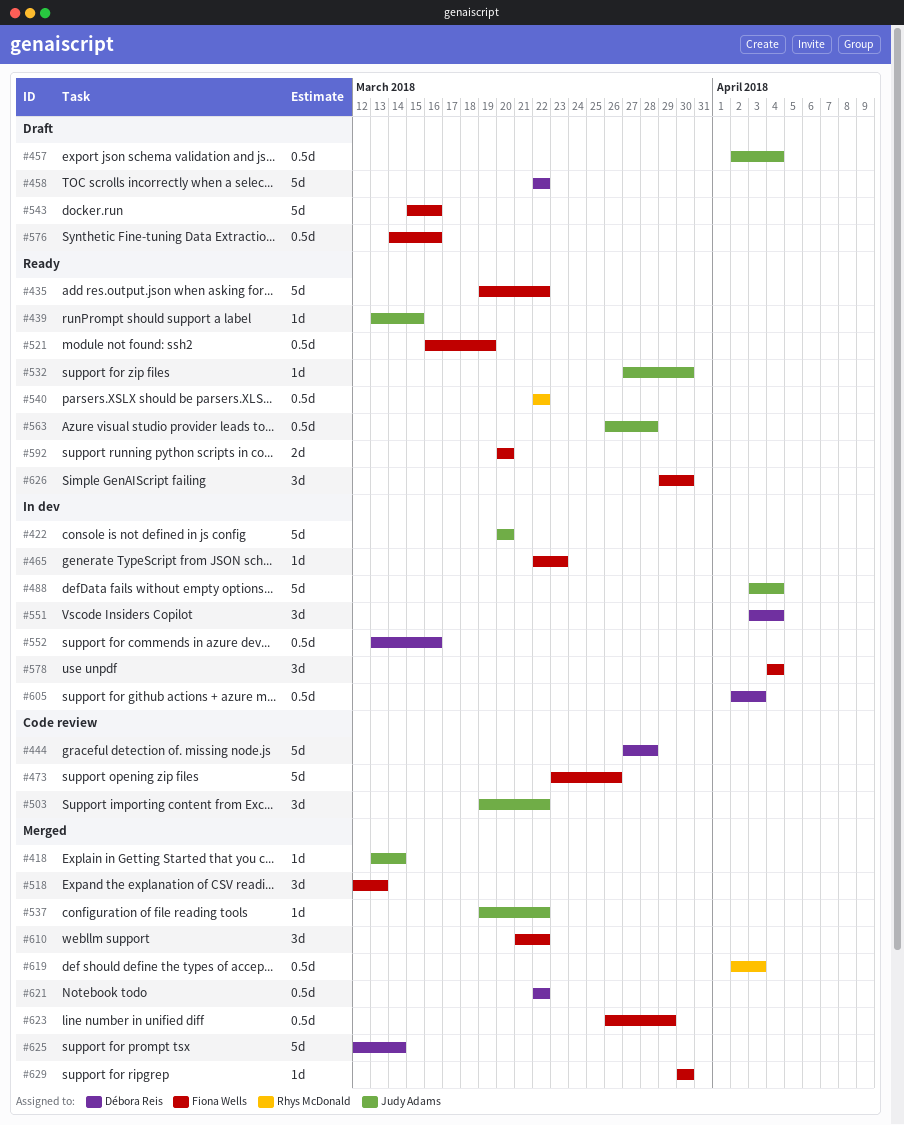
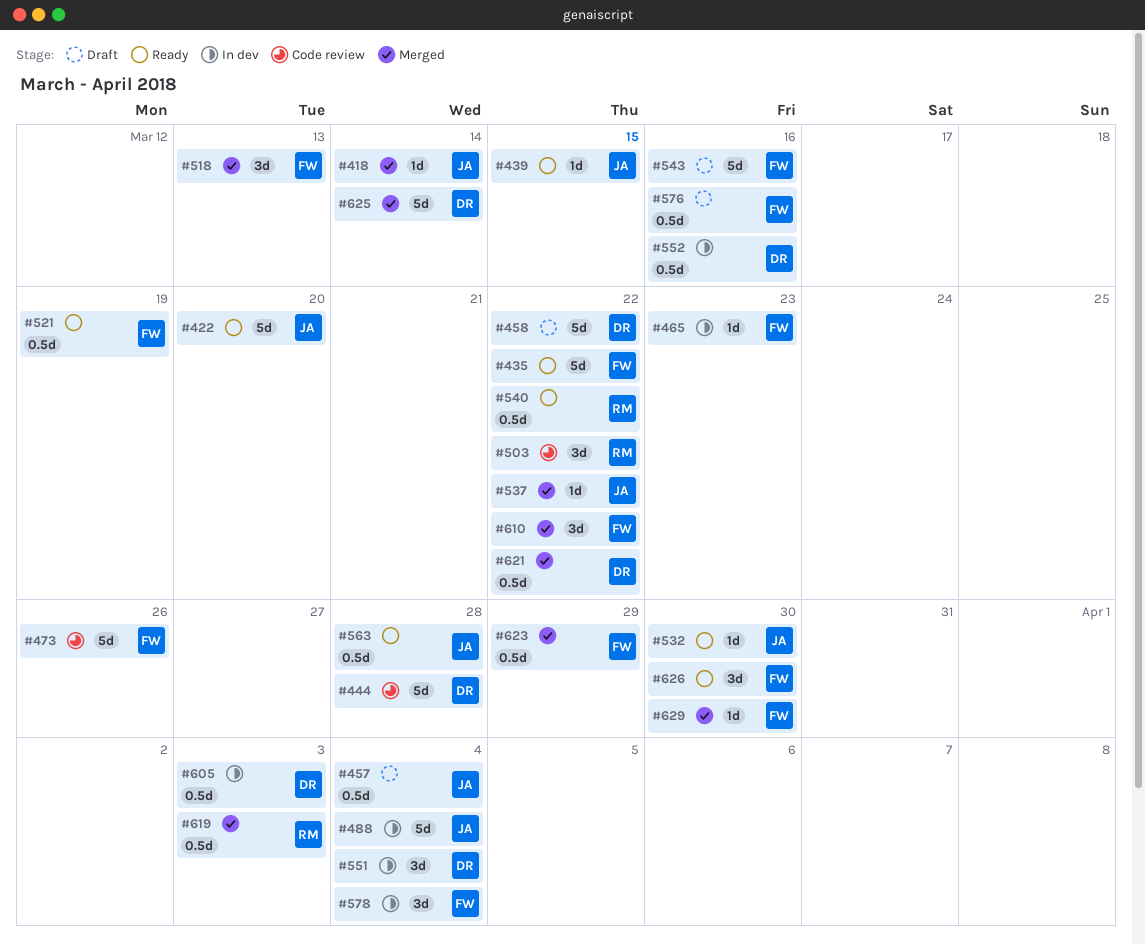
#422, status: In dev -> Ready
#503, owner: Judy Adams -> Rhys McDonald
#592: present -> none

